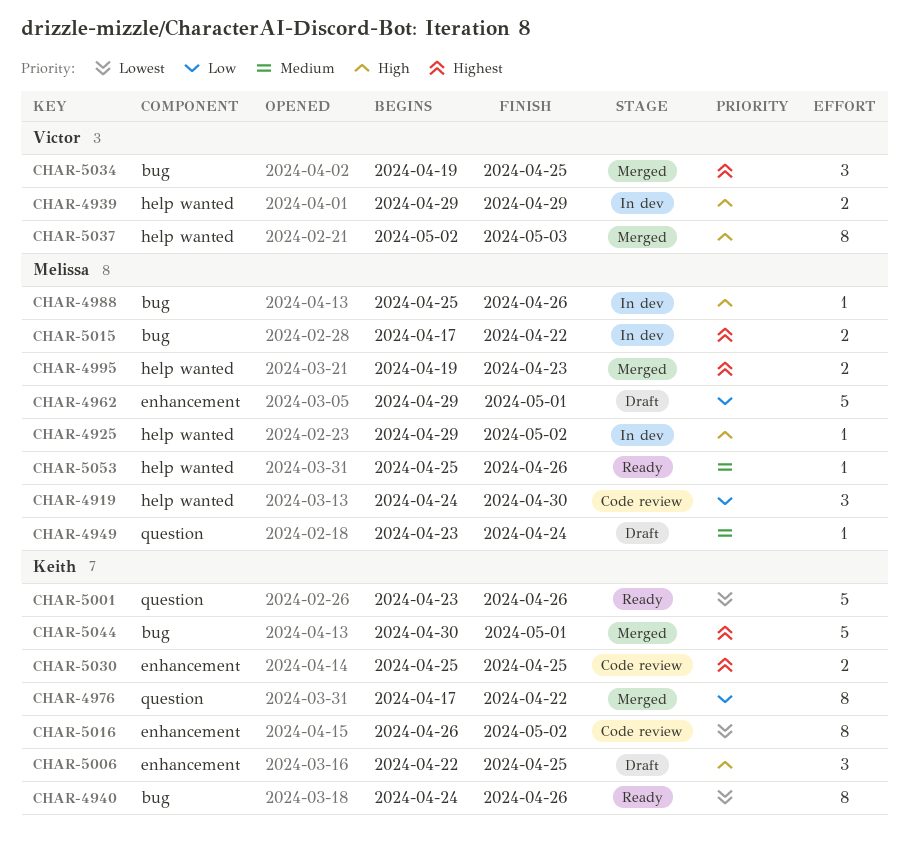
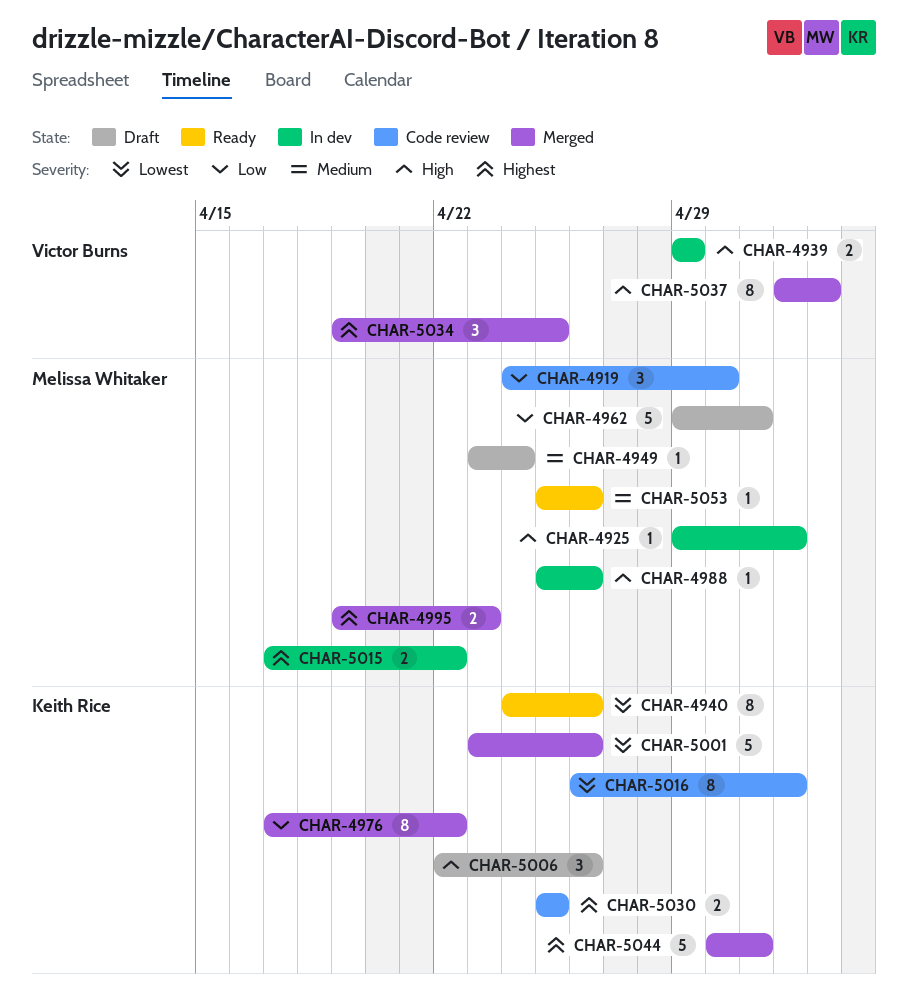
CHAR-5001, status: Ready -> Merged
CHAR-5006, due: Apr 25 -> Apr 26

